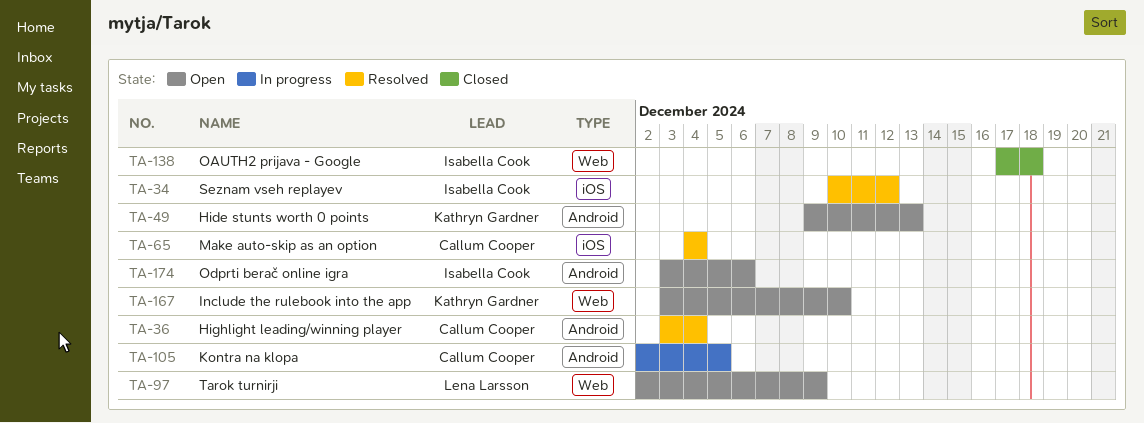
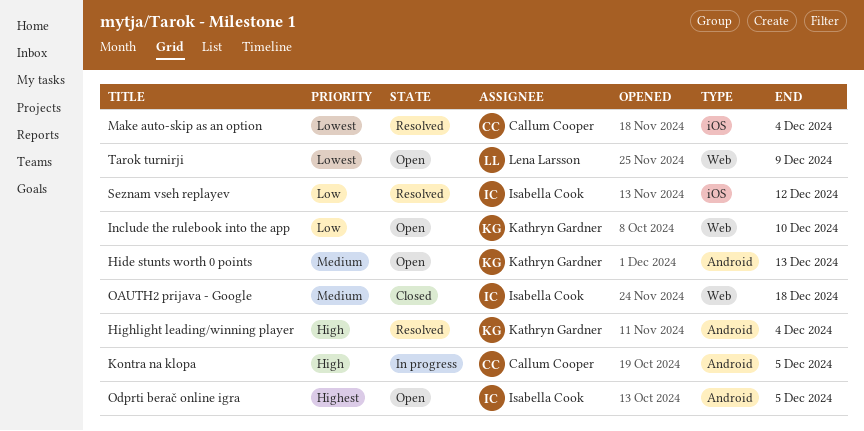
Highlight leading/winning player, owner: Callum Cooper -> Kathryn Gardner
Odprti berač online igra, due: Dec 6 -> Dec 5

